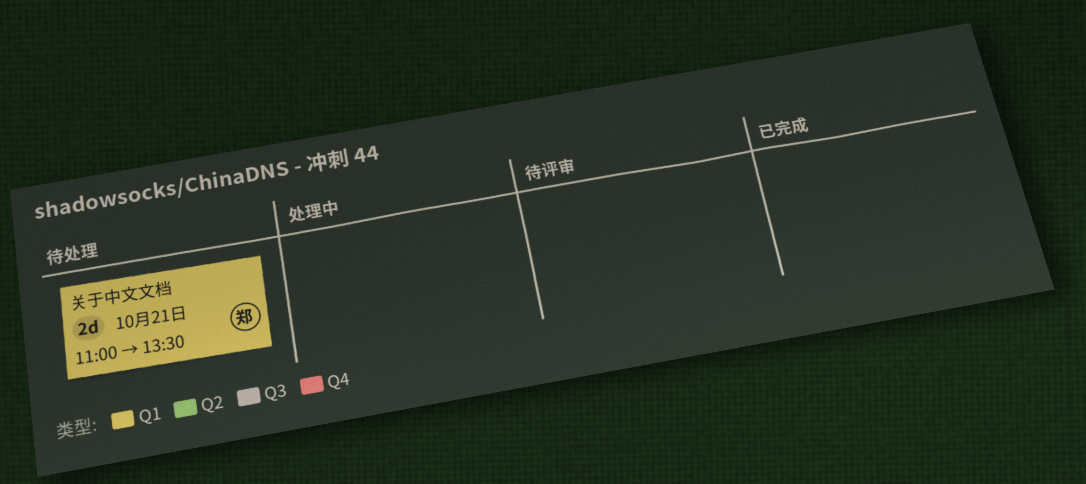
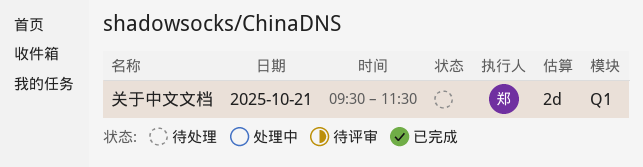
关于中文文档, begins: 11:00 -> 09:30
关于中文文档, ends: 13:30 -> 11:30

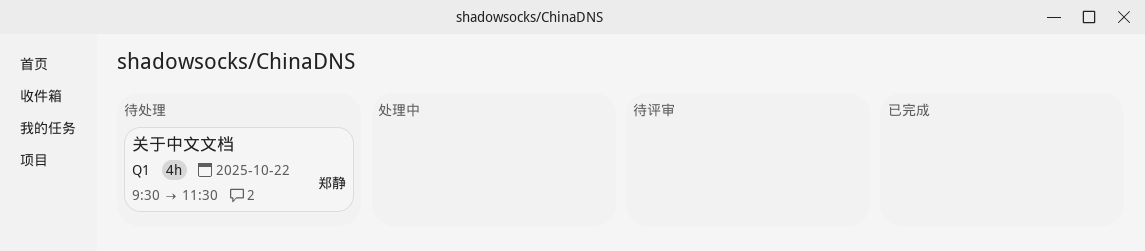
关于中文文档, estimate: 2d -> 4h
关于中文文档, day: Oct 21 -> Oct 22

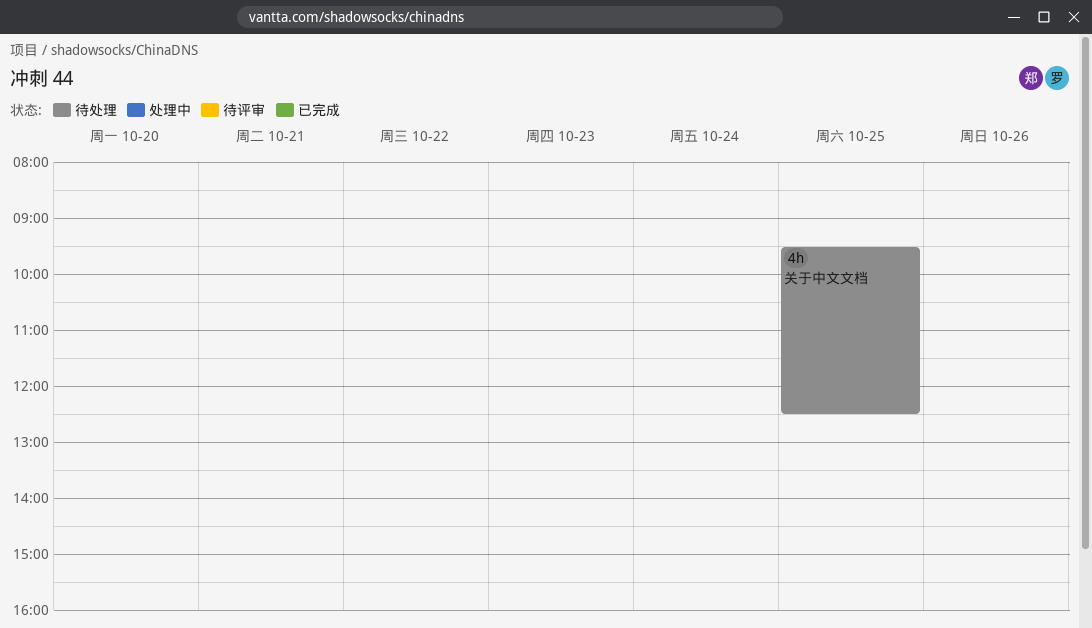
关于中文文档, day: Oct 22 -> Oct 25
关于中文文档, ends: 11:30 -> 12:30

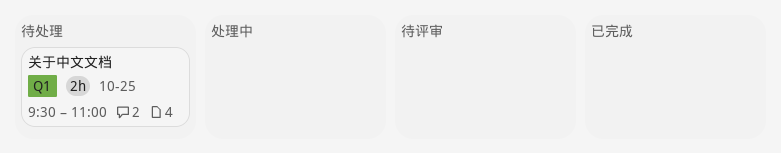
关于中文文档, estimate: 4h -> 2h
关于中文文档, ends: 12:30 -> 11:00

